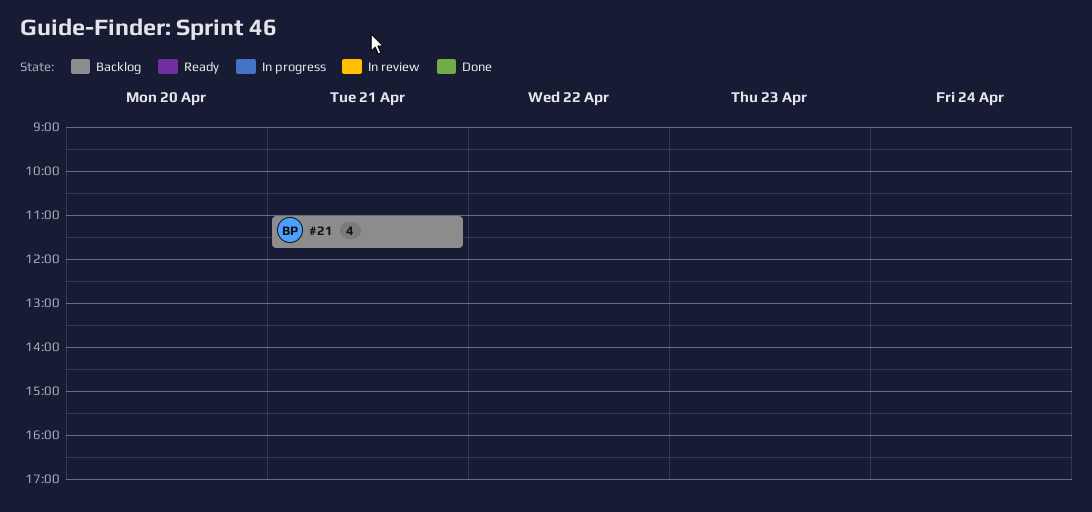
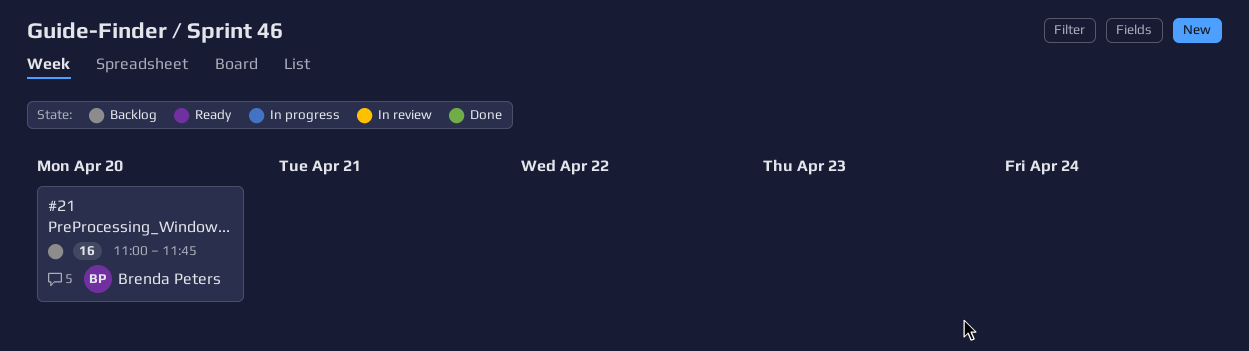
#21, estimate: 4 -> 16
#21, day: Apr 21 -> Apr 20

